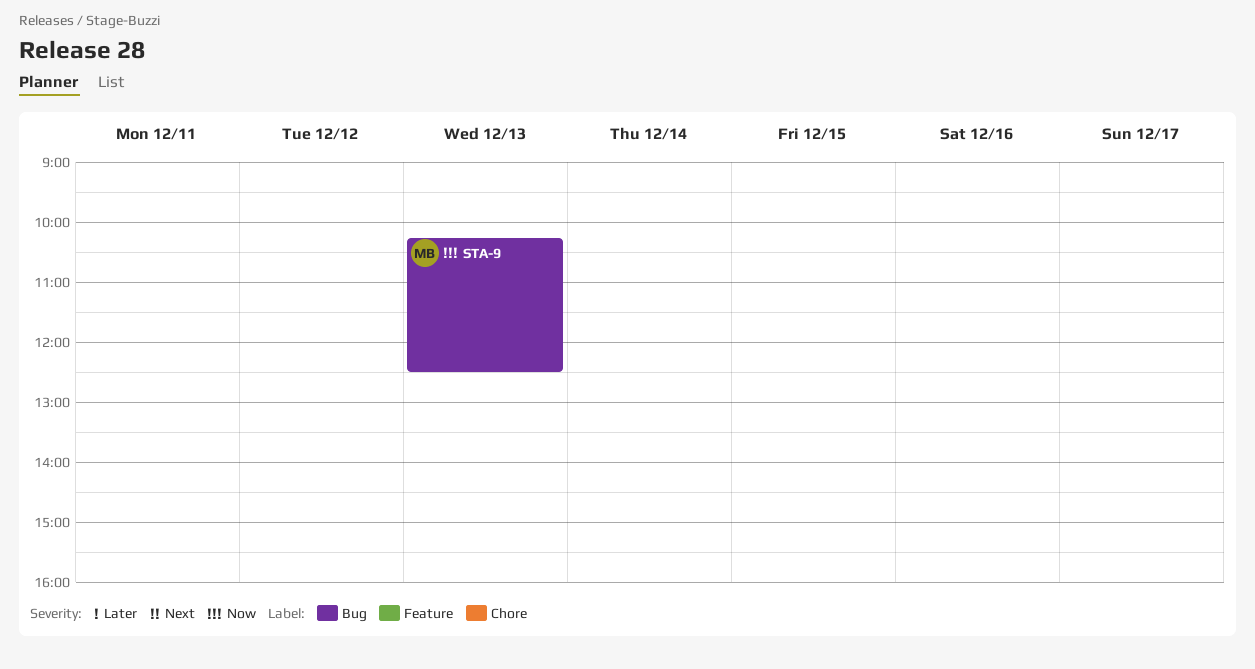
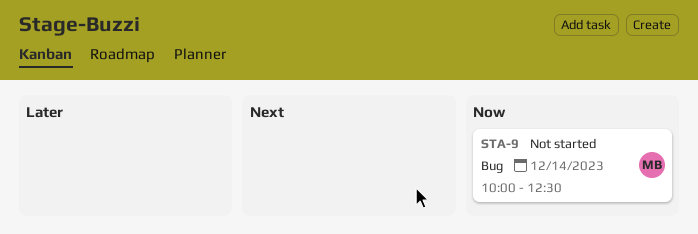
STA-9, day: Dec 13 -> Dec 14
STA-9, begins: 10:15 -> 10:00

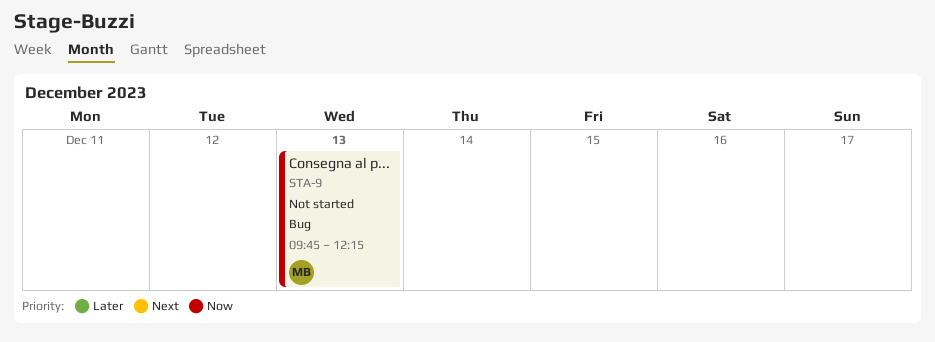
STA-9, day: Dec 14 -> Dec 13
STA-9, begins: 10:00 -> 09:45
STA-9, ends: 12:30 -> 12:15

